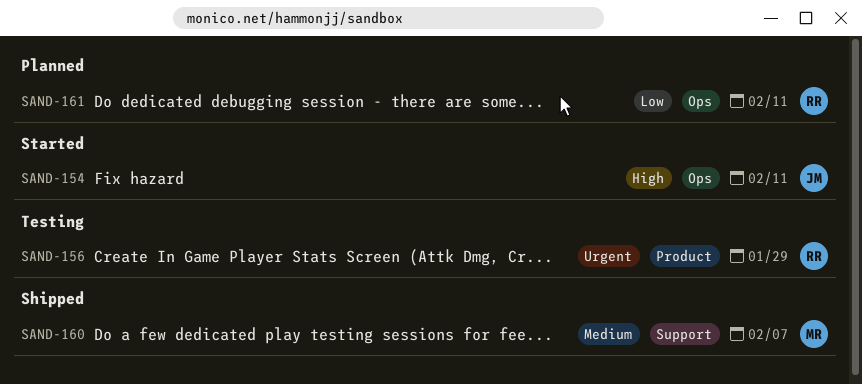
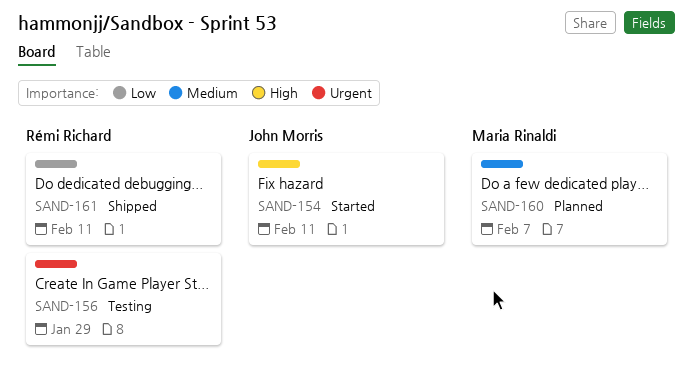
SAND-160, status: Shipped -> Planned
SAND-161, status: Planned -> Shipped

